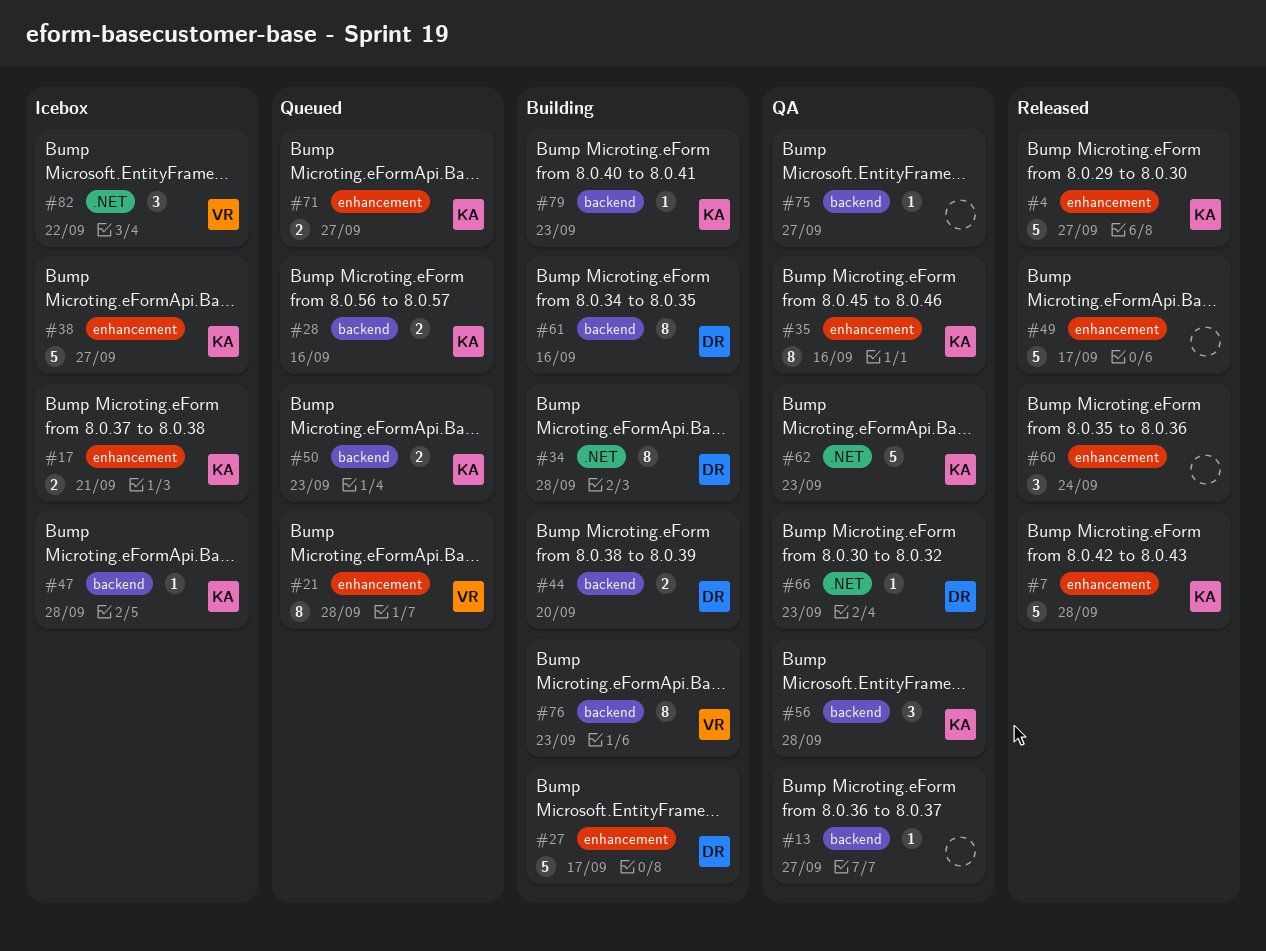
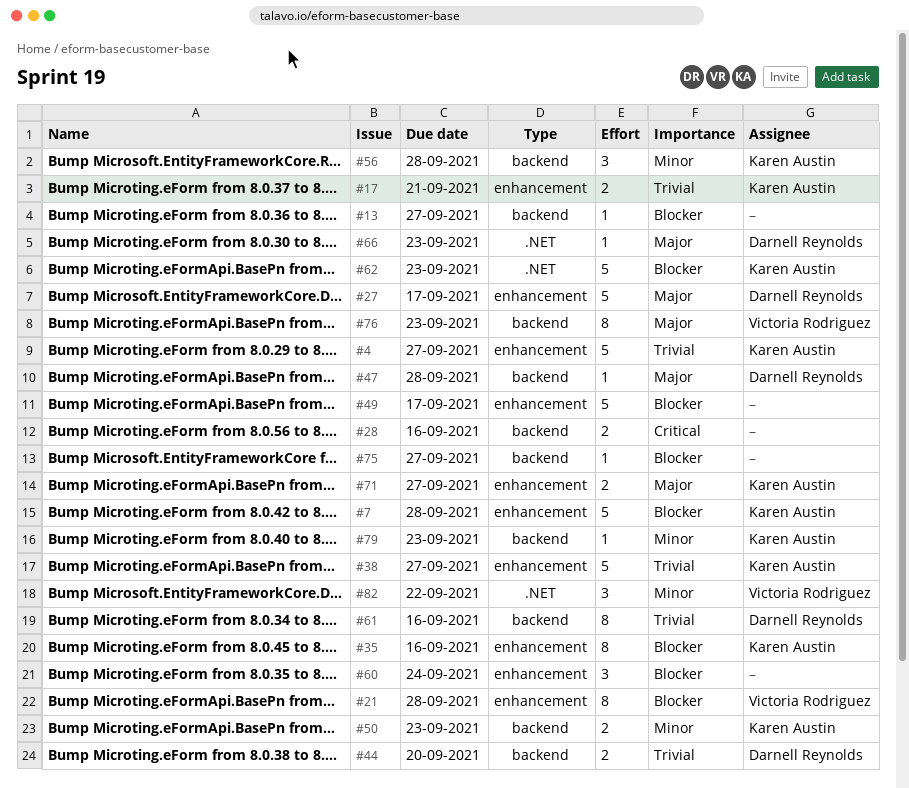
#28, owner: Karen Austin -> none
#34: present -> none
#47, owner: Karen Austin -> Darnell Reynolds

